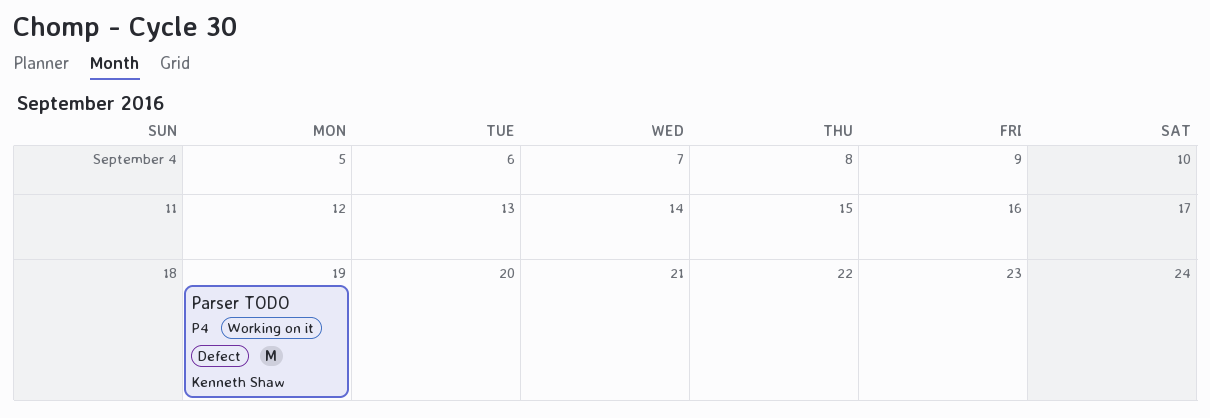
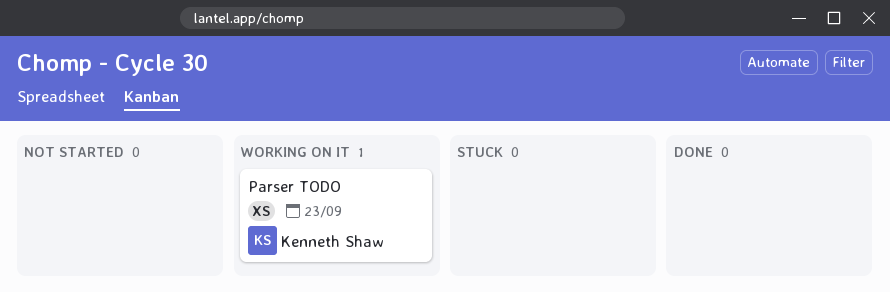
Parser TODO, estimate: M -> XS
Parser TODO, due: Sep 19 -> Sep 23

